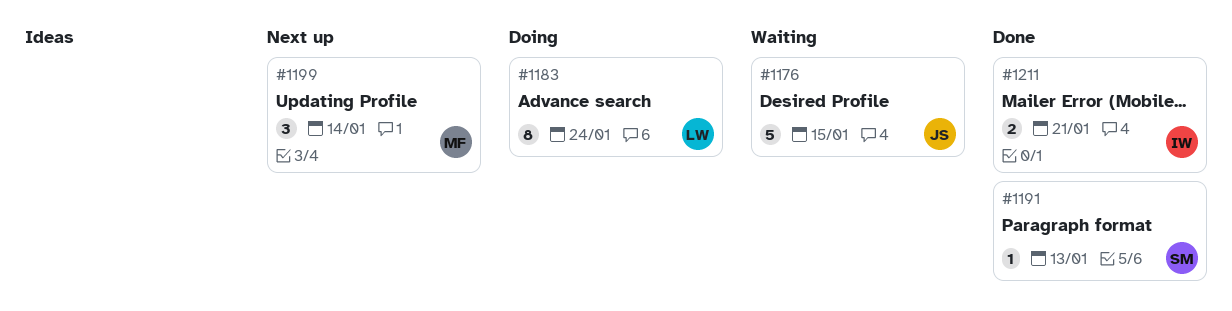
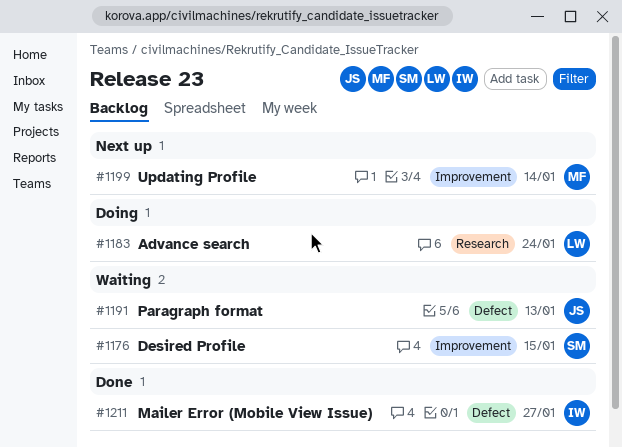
#1176, owner: JS -> SM
#1191, status: Done -> Waiting
#1191, owner: SM -> JS
#1211, due: Jan 21 -> Jan 27

